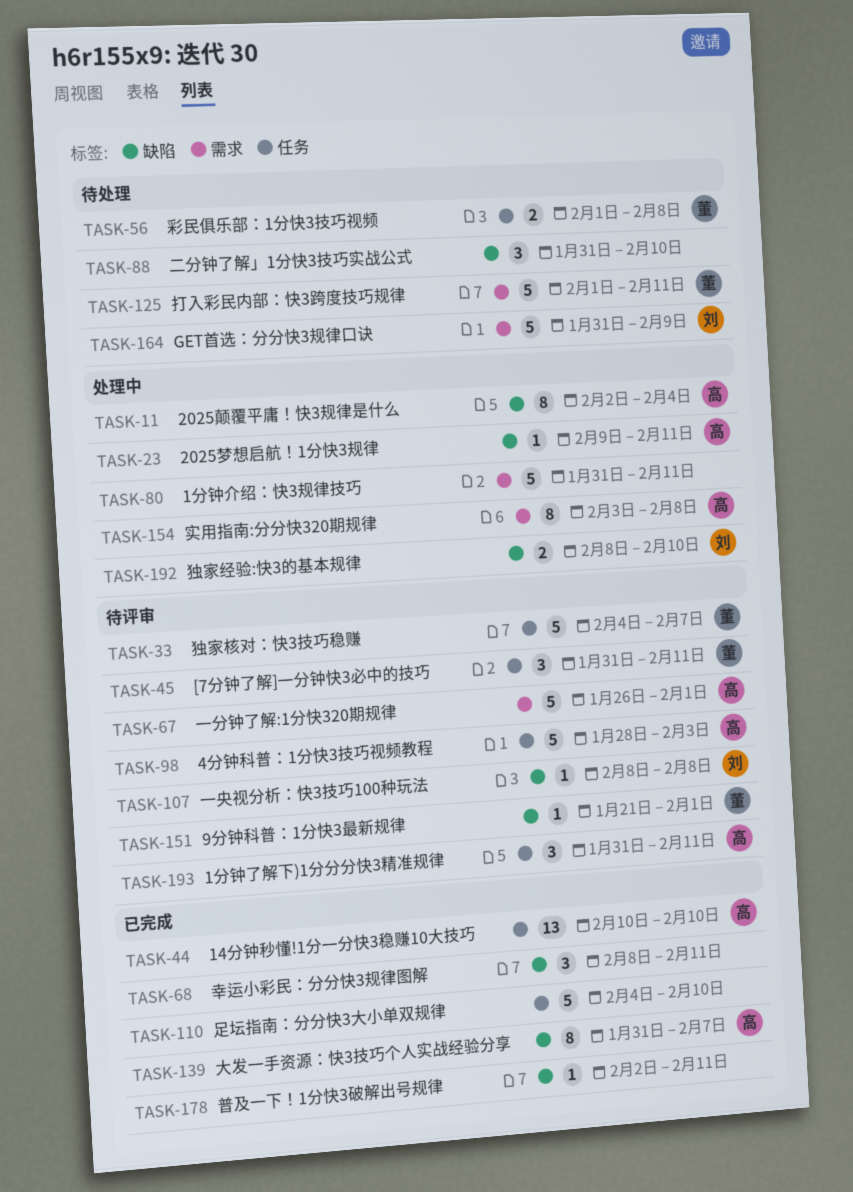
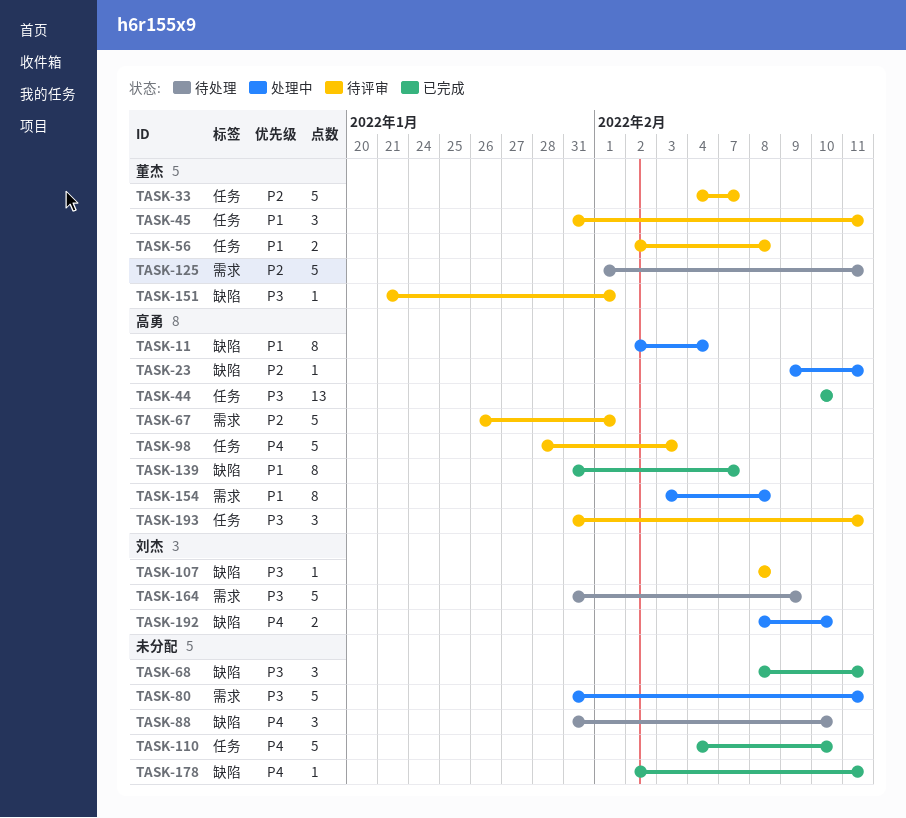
TASK-56, status: 待处理 -> 待评审
TASK-56, start: Feb 1 -> Feb 2

